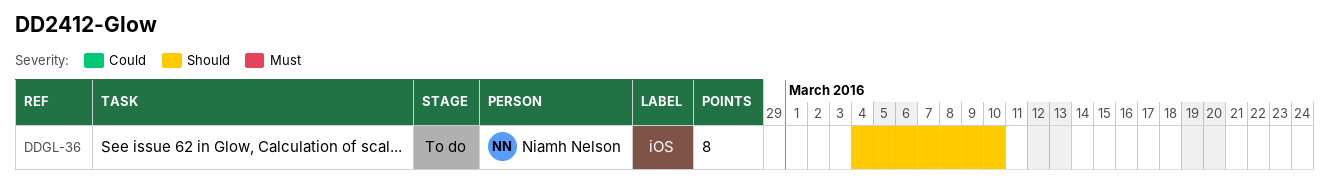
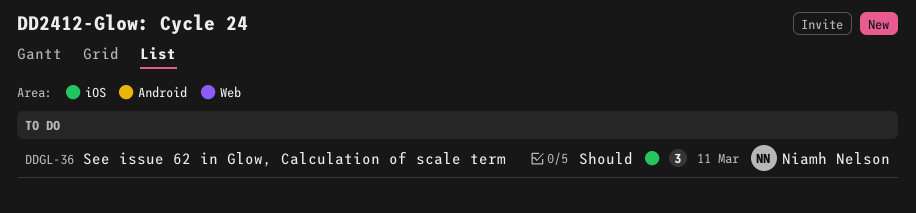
DDGL-36, estimate: 8 -> 3
DDGL-36, due: Mar 10 -> Mar 11

